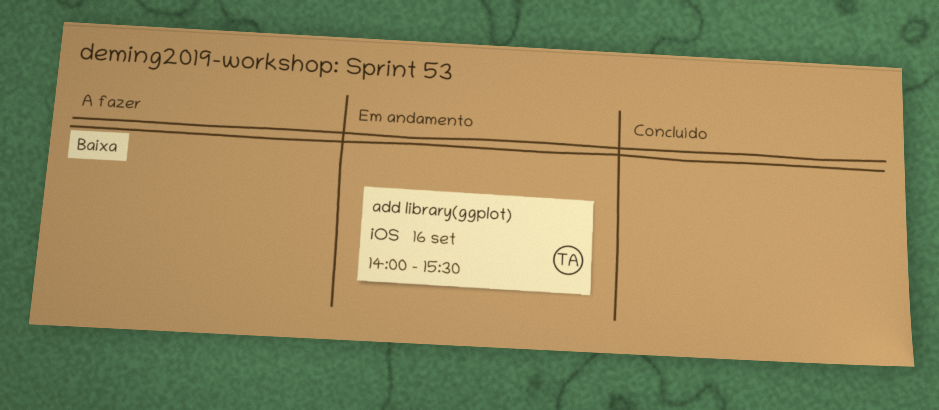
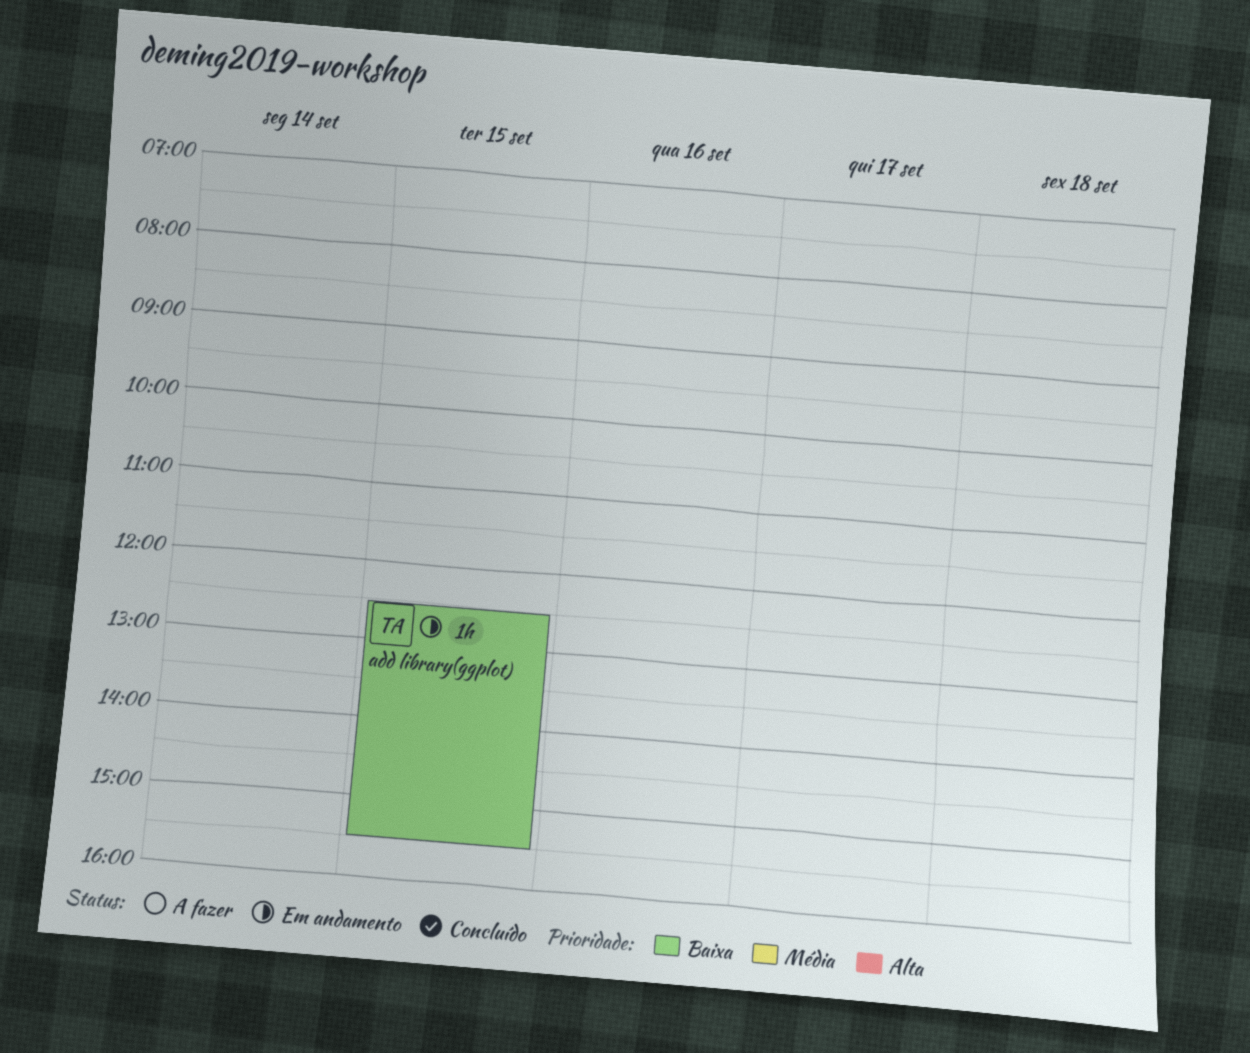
add library(ggplot), day: Sep 16 -> Sep 15
add library(ggplot), begins: 14:00 -> 12:30

